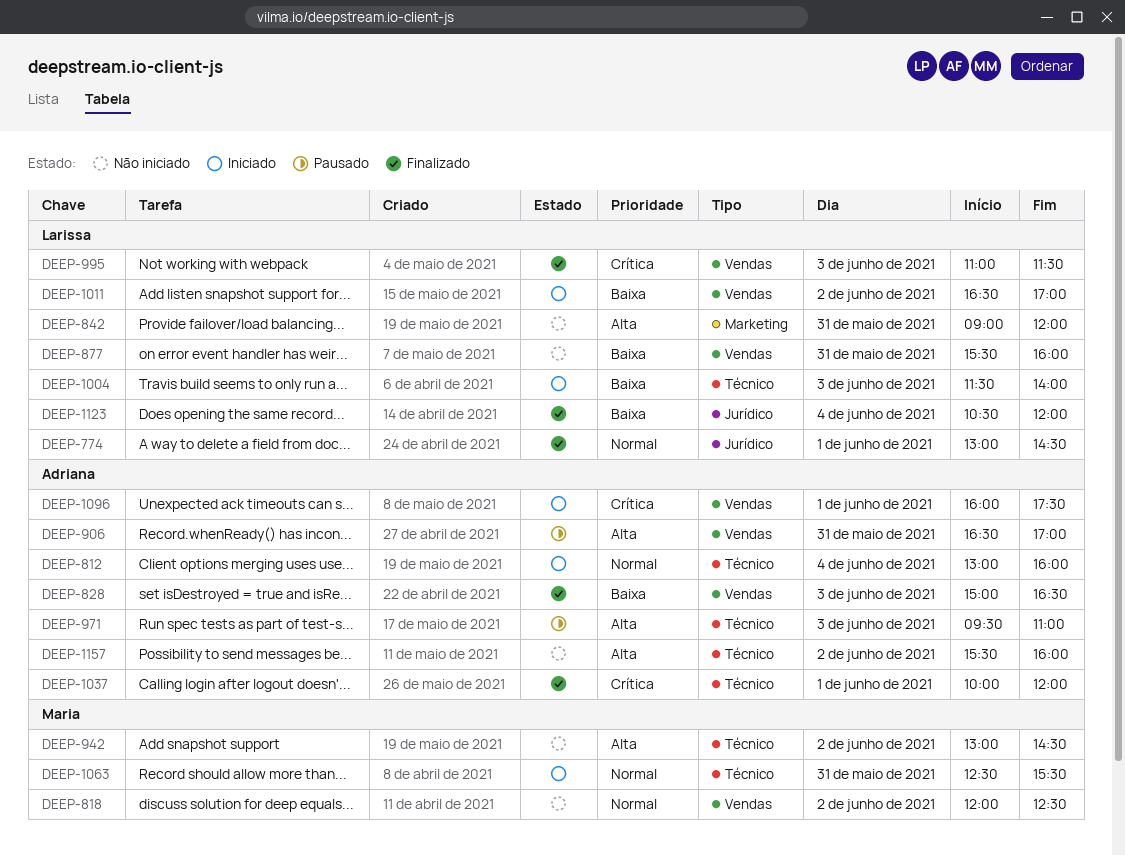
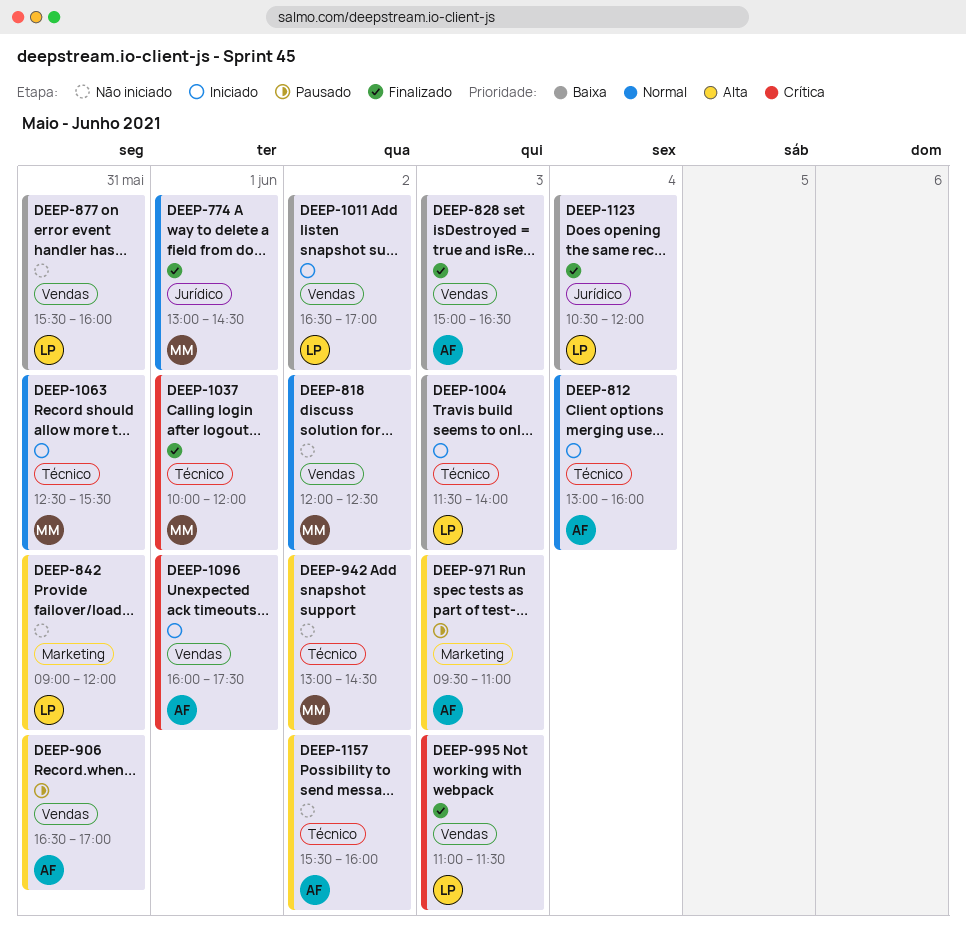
DEEP-774, owner: Larissa -> Maria
DEEP-971, label: Técnico -> Marketing
DEEP-1037, owner: Adriana -> Maria

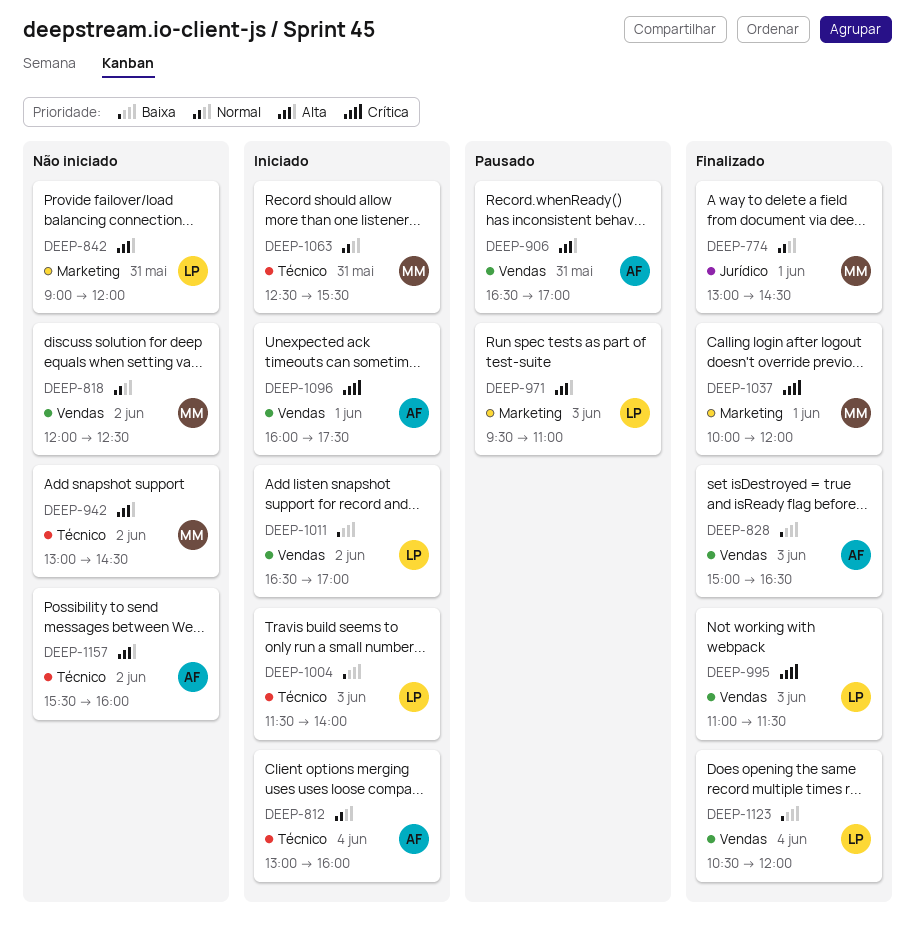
DEEP-877: present -> none
DEEP-971, owner: AF -> LP
DEEP-1037, label: Técnico -> Marketing
DEEP-1123, label: Jurídico -> Vendas

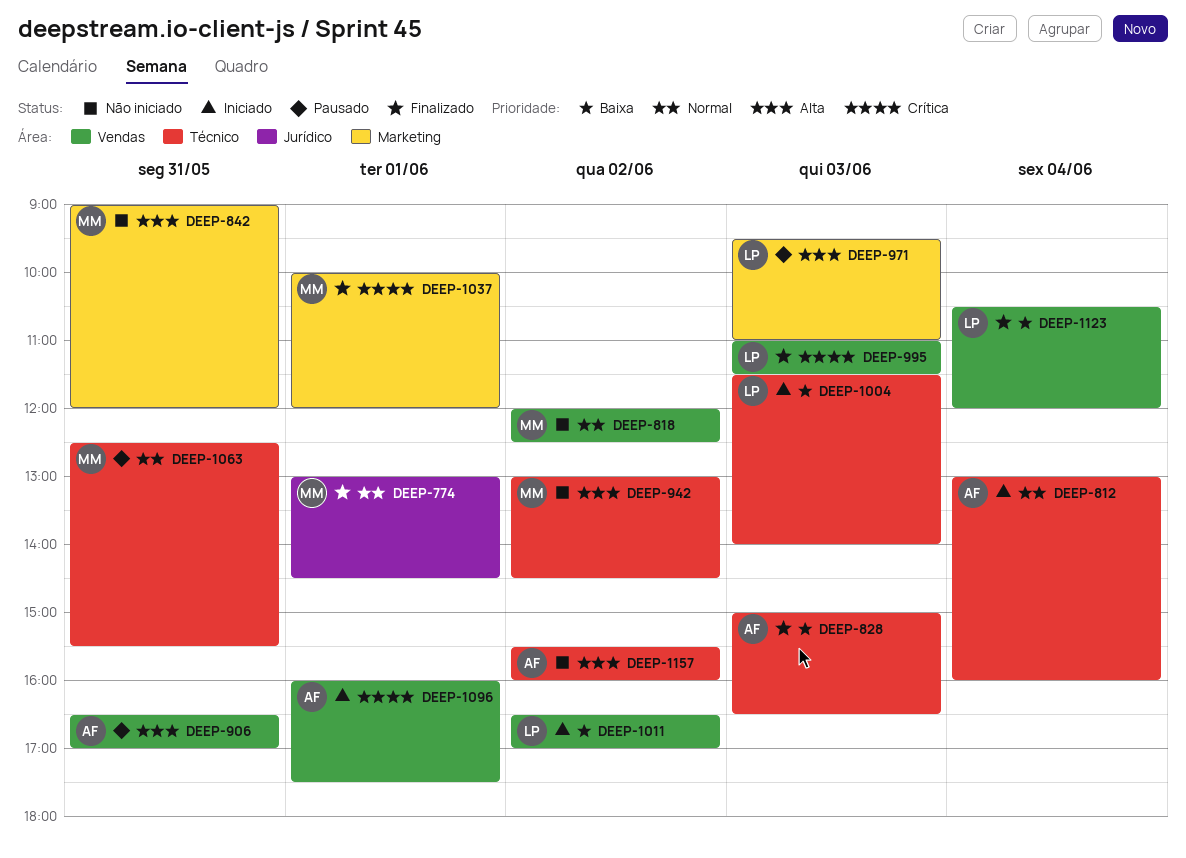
DEEP-828, label: Vendas -> Técnico
DEEP-842, owner: LP -> MM
DEEP-1063, status: Iniciado -> Pausado

